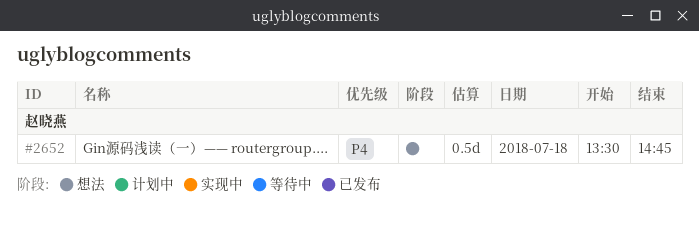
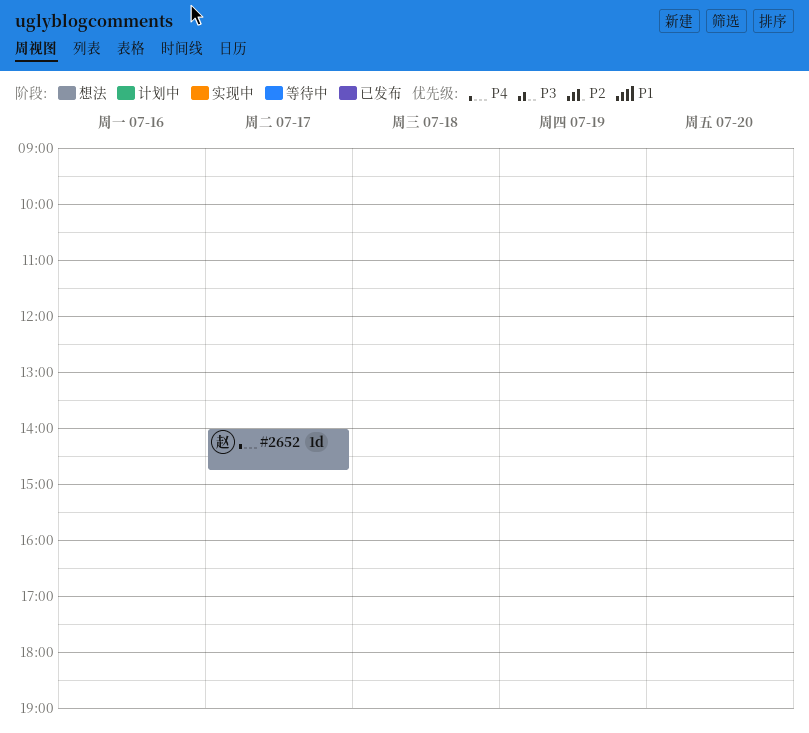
#2652, estimate: 0.5d -> 1d
#2652, day: Jul 18 -> Jul 17
#2652, begins: 13:30 -> 14:00

